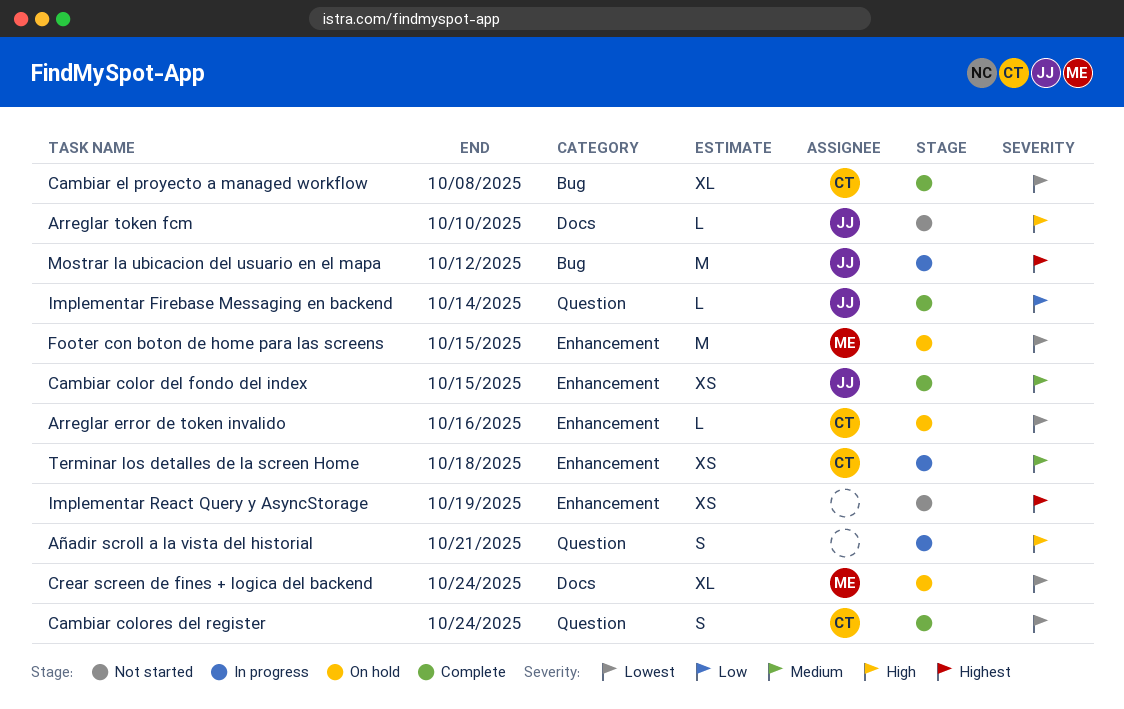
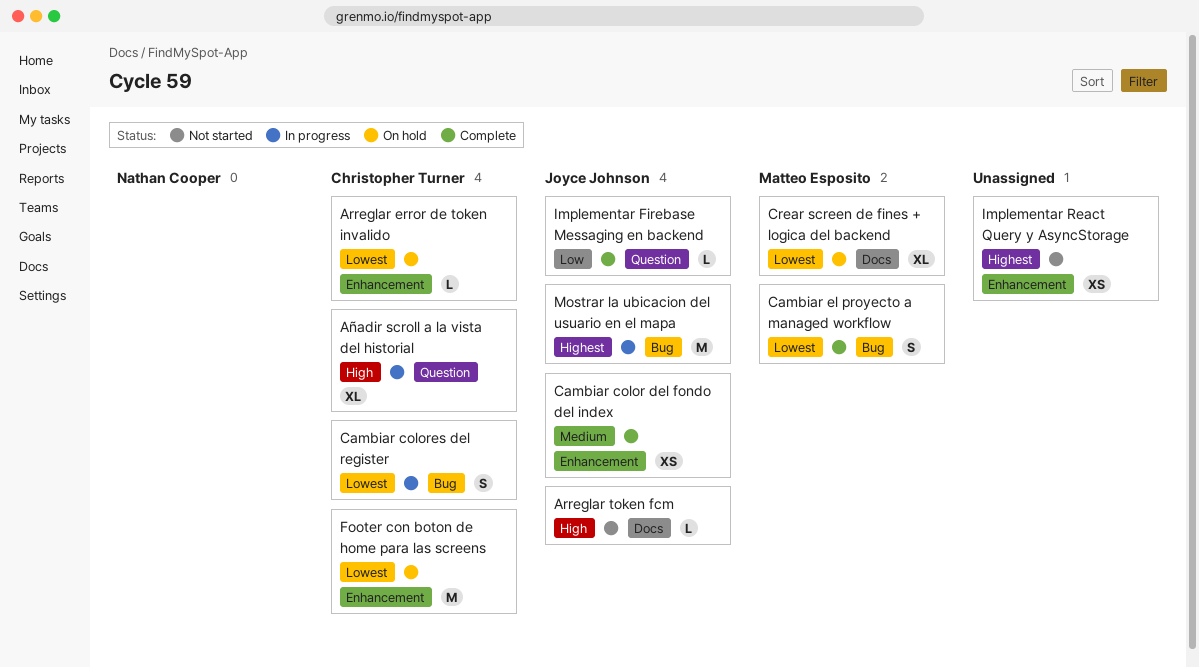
Añadir scroll a la vista del historial, owner: none -> Christopher Turner
Añadir scroll a la vista del historial, estimate: S -> XL
Cambiar colores del register, status: Complete -> In progress
Cambiar colores del register, label: Question -> Bug
Cambiar el proyecto a managed workflow, owner: Christopher Turner -> Matteo Esposito
Cambiar el proyecto a managed workflow, estimate: XL -> S
Footer con boton de home para las screens, owner: Matteo Esposito -> Christopher Turner
Terminar los detalles de la screen Home: present -> none

